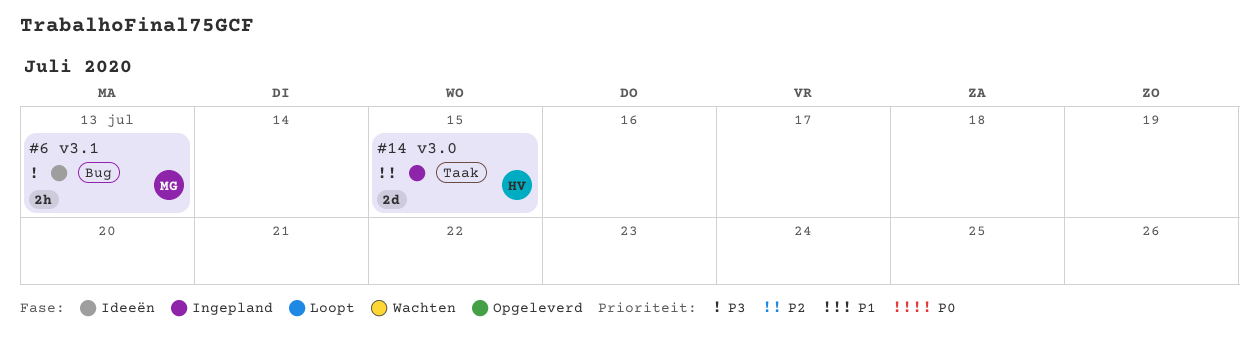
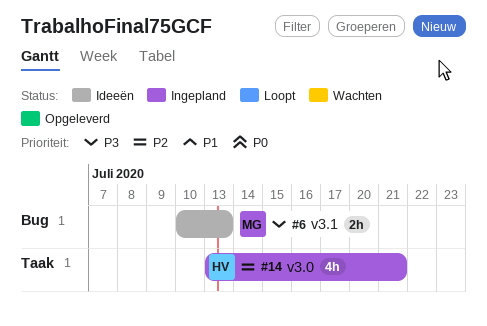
#14, estimate: 2d -> 4h
#14, due: Jul 15 -> Jul 21

